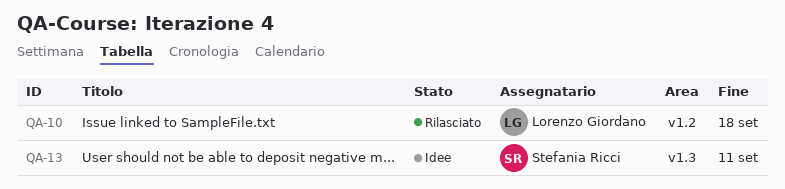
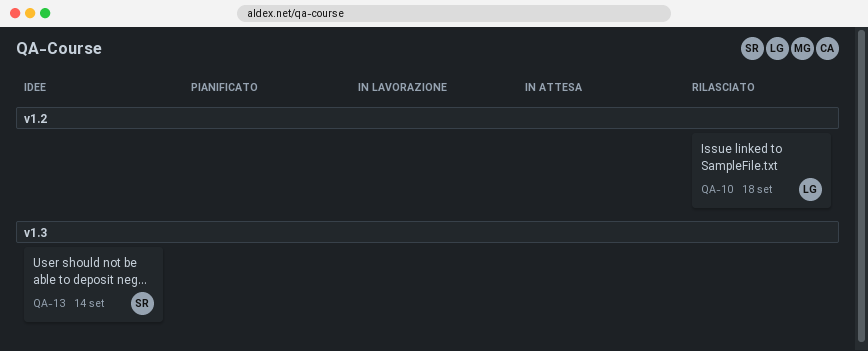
QA-13, due: Sep 11 -> Sep 14

